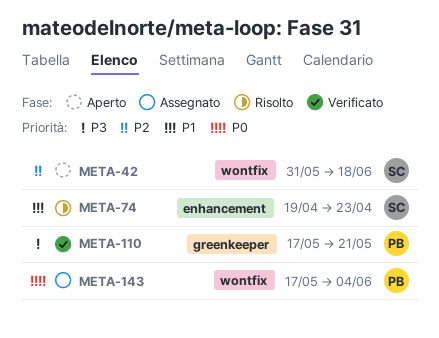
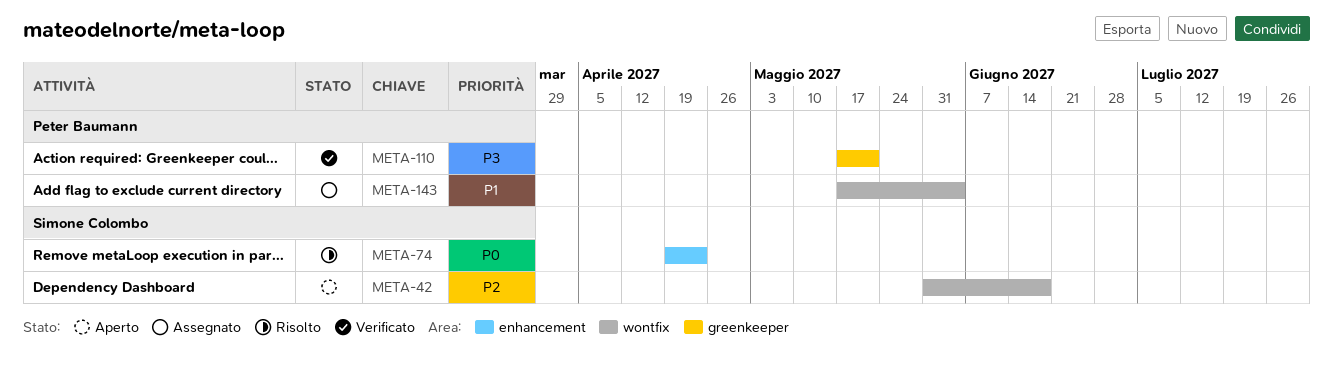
META-74, priority: P1 -> P0
META-143, priority: P0 -> P1

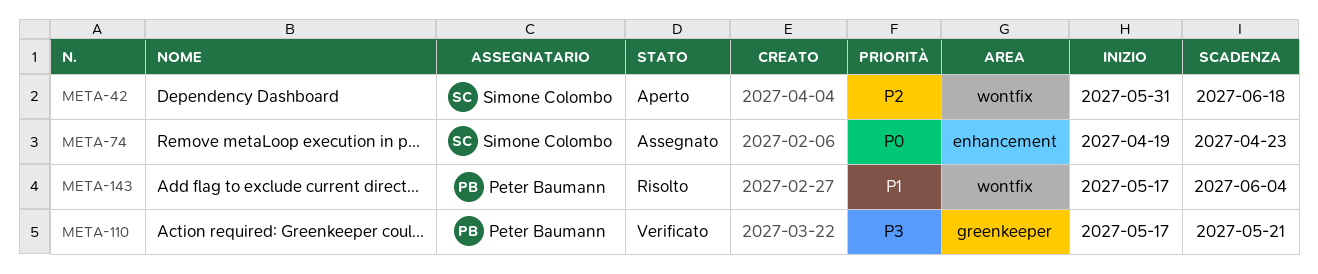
META-74, status: Risolto -> Assegnato
META-143, status: Assegnato -> Risolto

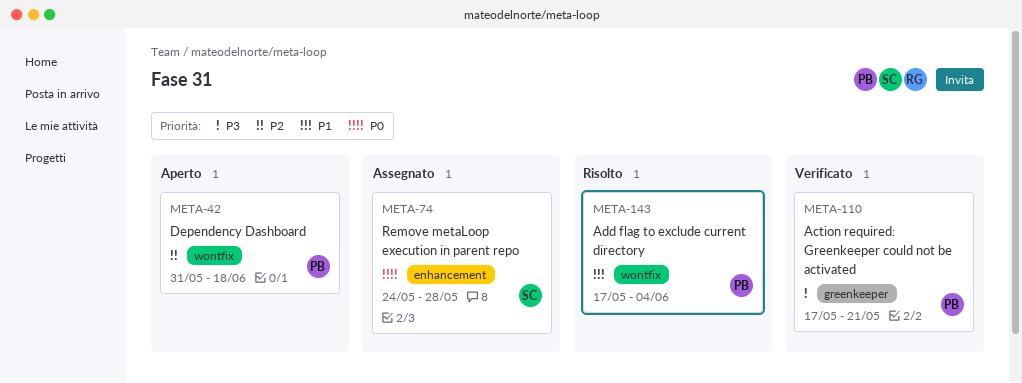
META-42, owner: Simone Colombo -> Peter Baumann
META-74, start: Apr 19 -> May 24
META-74, due: Apr 23 -> May 28

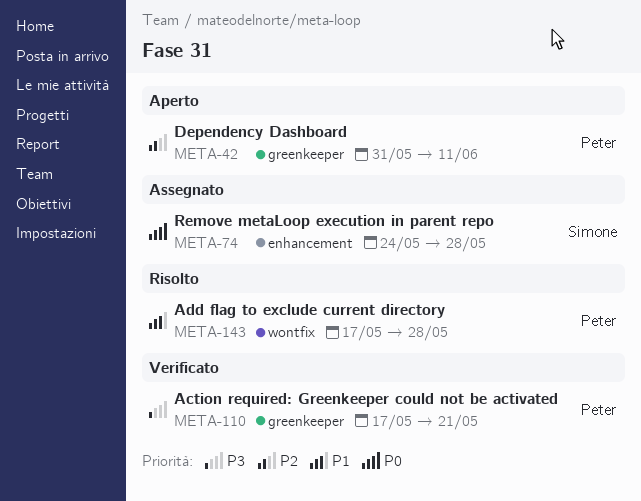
META-42, label: wontfix -> greenkeeper
META-42, due: Jun 18 -> Jun 11
META-143, due: Jun 4 -> May 28

